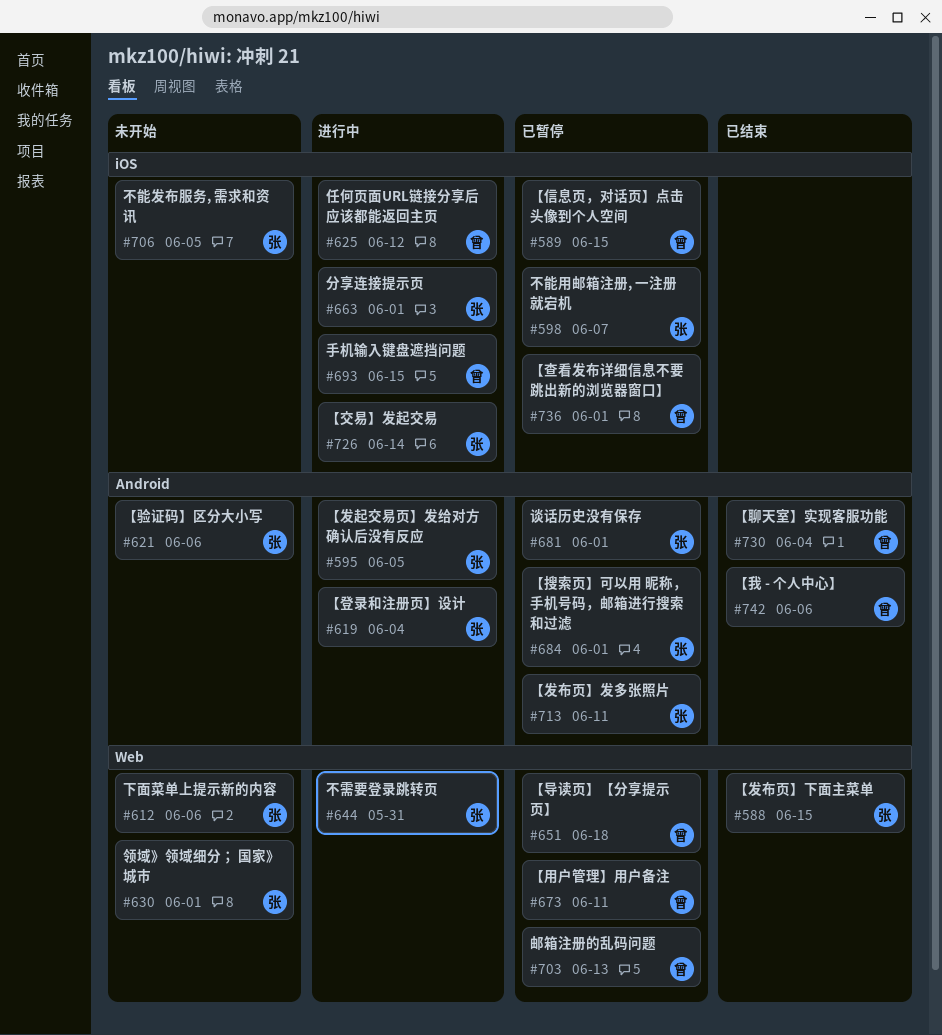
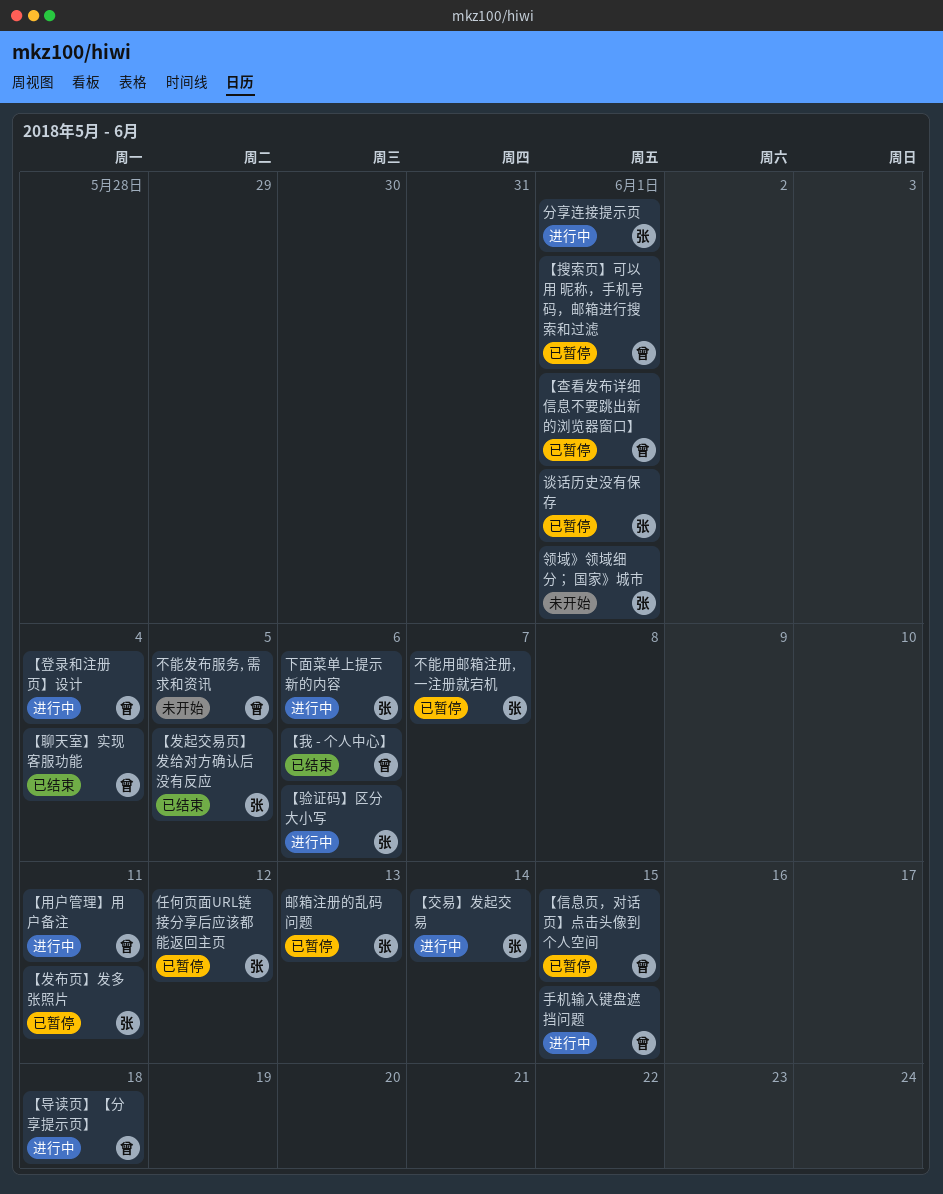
【发布页】下面主菜单: present -> none
【发起交易页】发给对方确认后没有反应, status: 进行中 -> 已结束
【导读页】【分享提示页】, status: 已暂停 -> 进行中
【搜索页】可以用 昵称，手机号码，邮箱进行搜索和过滤, owner: 张 -> 曾
【用户管理】用户备注, status: 已暂停 -> 进行中
【登录和注册页】设计, owner: 张 -> 曾
【验证码】区分大小写, status: 未开始 -> 进行中
下面菜单上提示新的内容, status: 未开始 -> 进行中
不能发布服务, 需求和资讯, owner: 张 -> 曾
不需要登录跳转页: present -> none
任何页面URL链接分享后应该都能返回主页, status: 进行中 -> 已暂停
任何页面URL链接分享后应该都能返回主页, owner: 曾 -> 张
邮箱注册的乱码问题, owner: 曾 -> 张

